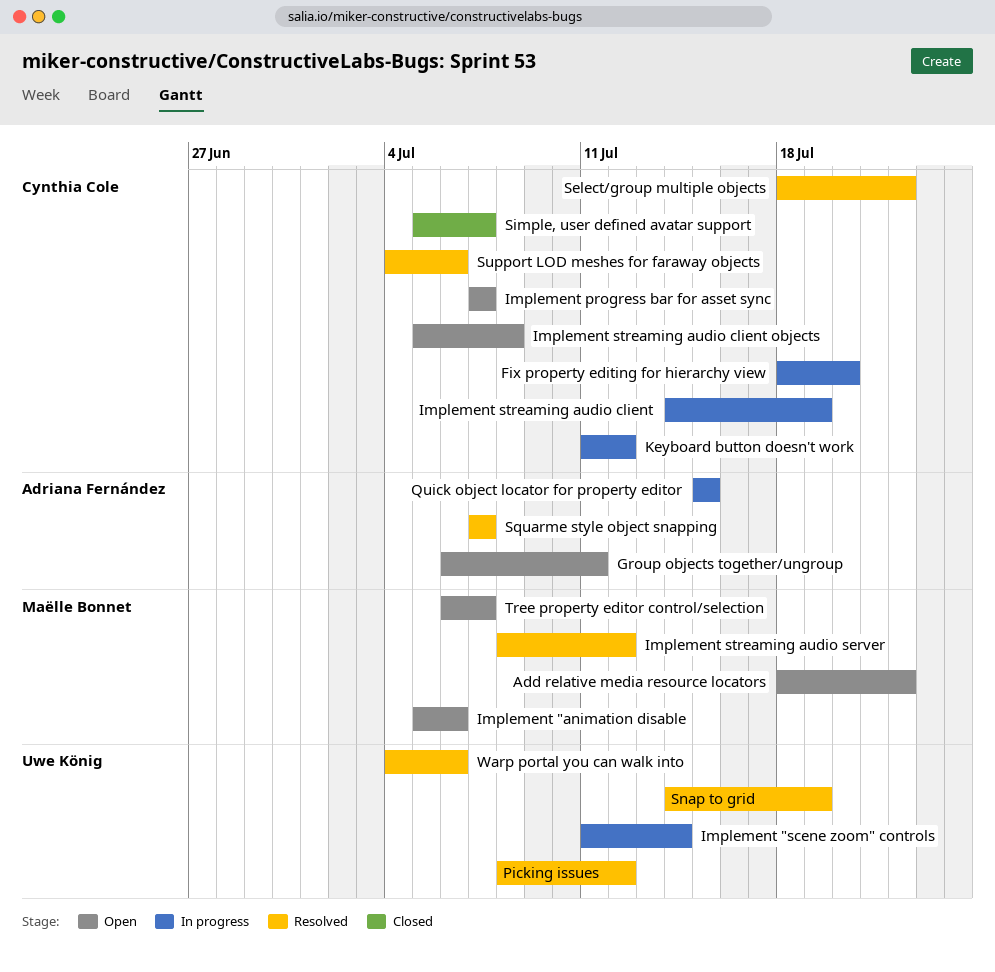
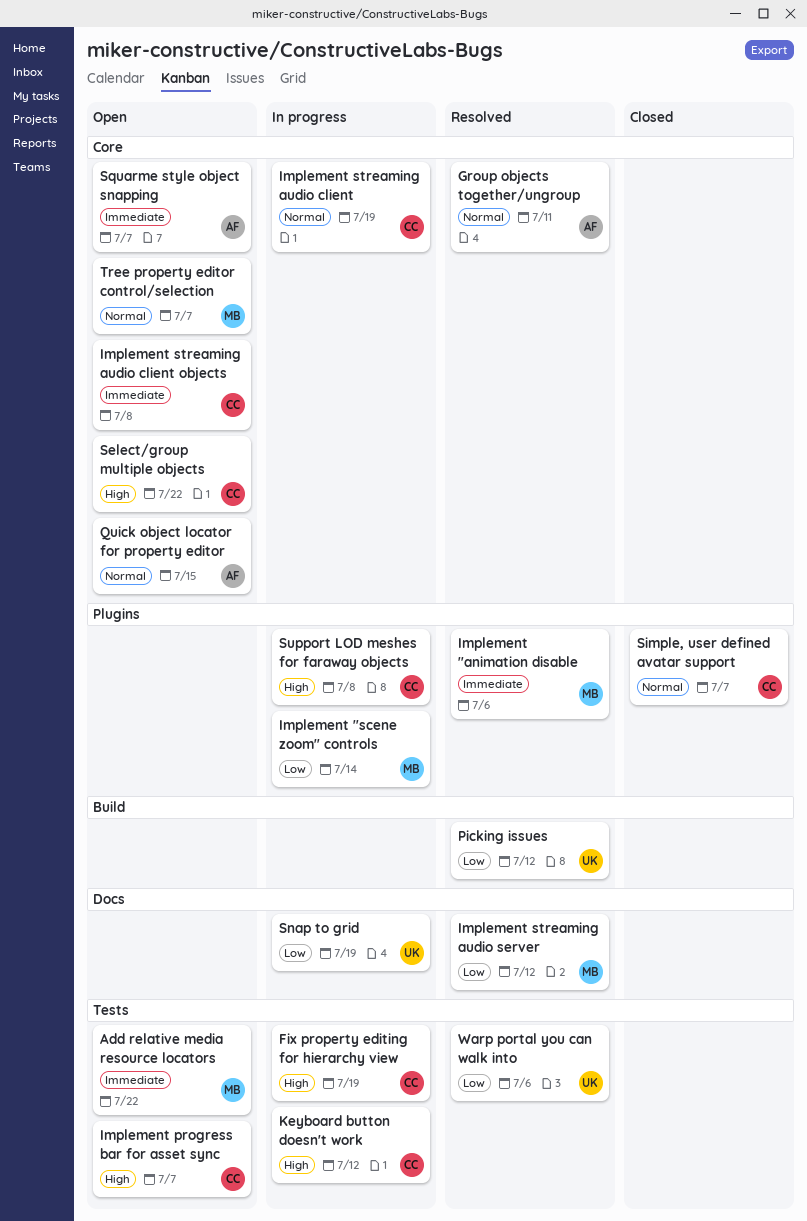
Fix property editing for hierarchy view, due: Jul 20 -> Jul 19
Group objects together/ungroup, status: Open -> Resolved
Implement "animation disable, status: Open -> Resolved
Implement "scene zoom" controls, owner: Uwe König -> Maëlle Bonnet
Quick object locator for property editor, status: In progress -> Open
Select/group multiple objects, status: Resolved -> Open
Snap to grid, status: Resolved -> In progress
Squarme style object snapping, status: Resolved -> Open
Support LOD meshes for faraway objects, status: Resolved -> In progress
Support LOD meshes for faraway objects, due: Jul 6 -> Jul 8

